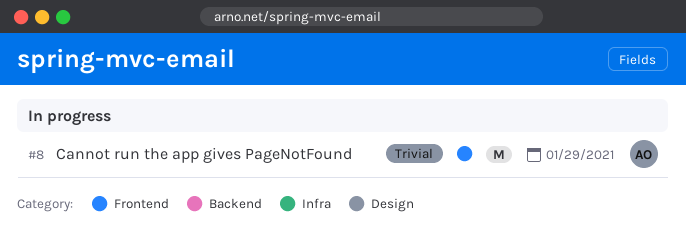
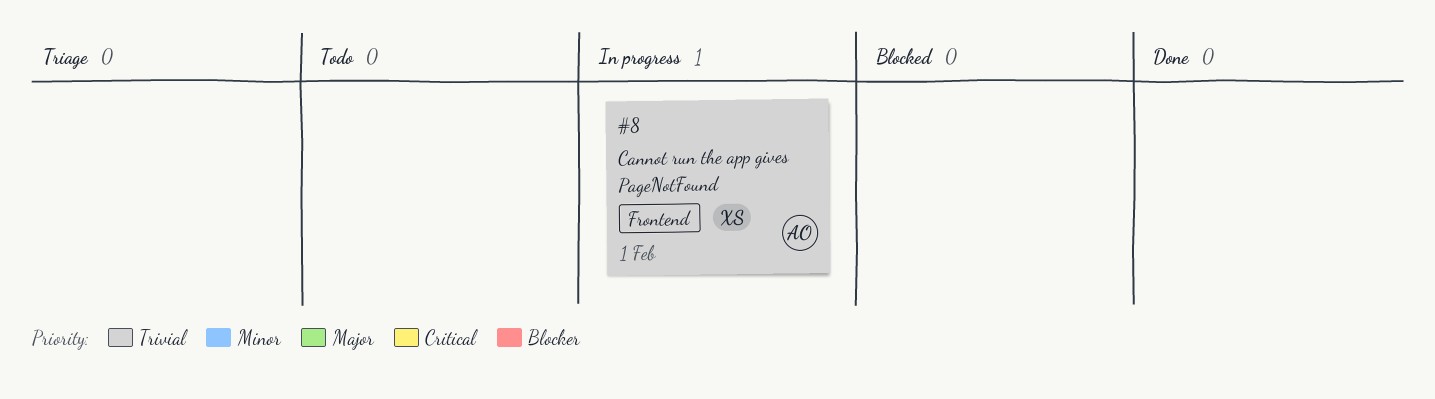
#8, estimate: M -> XS
#8, due: Jan 29 -> Feb 1

